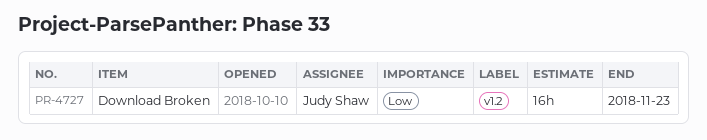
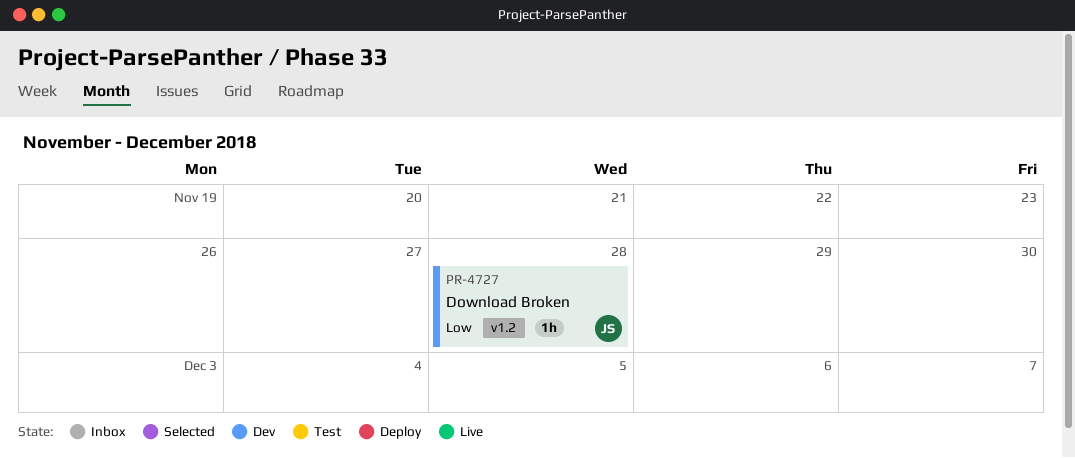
PR-4727, estimate: 16h -> 1h
PR-4727, due: Nov 23 -> Nov 28

